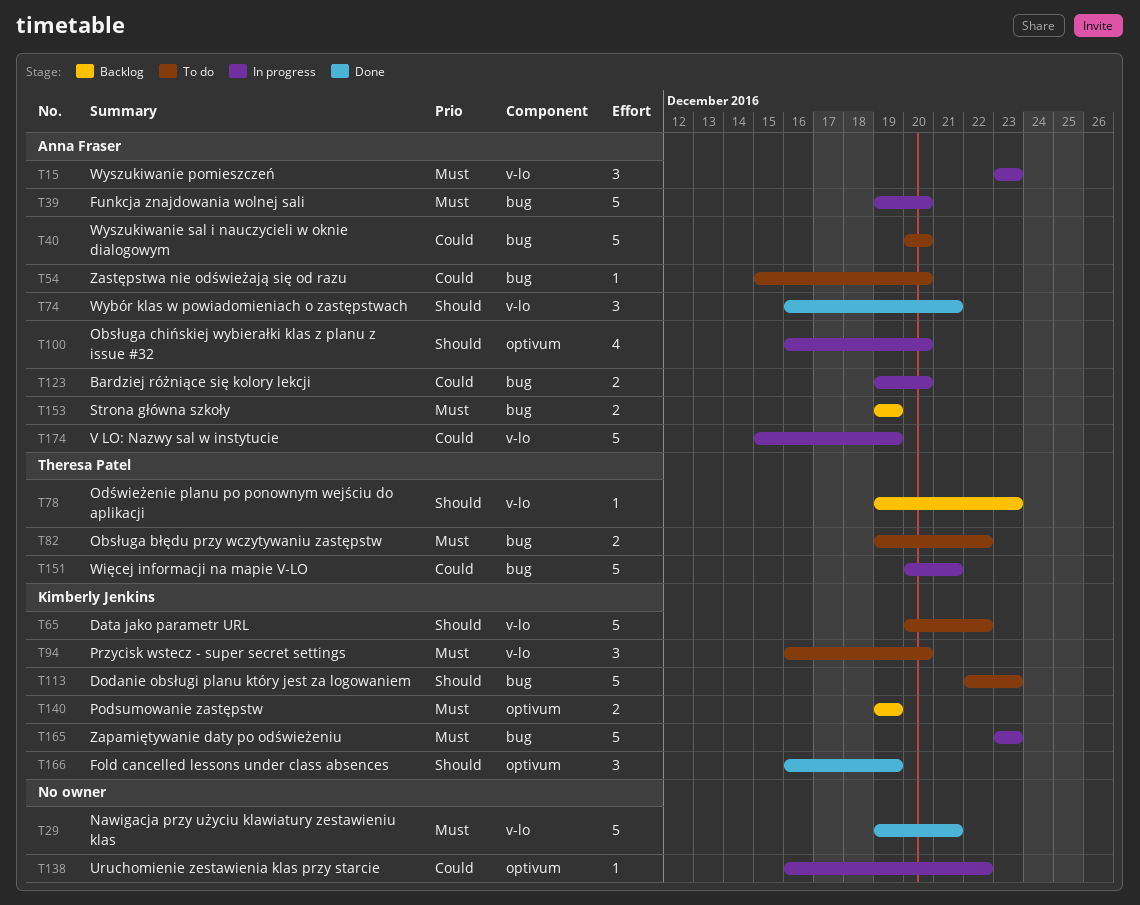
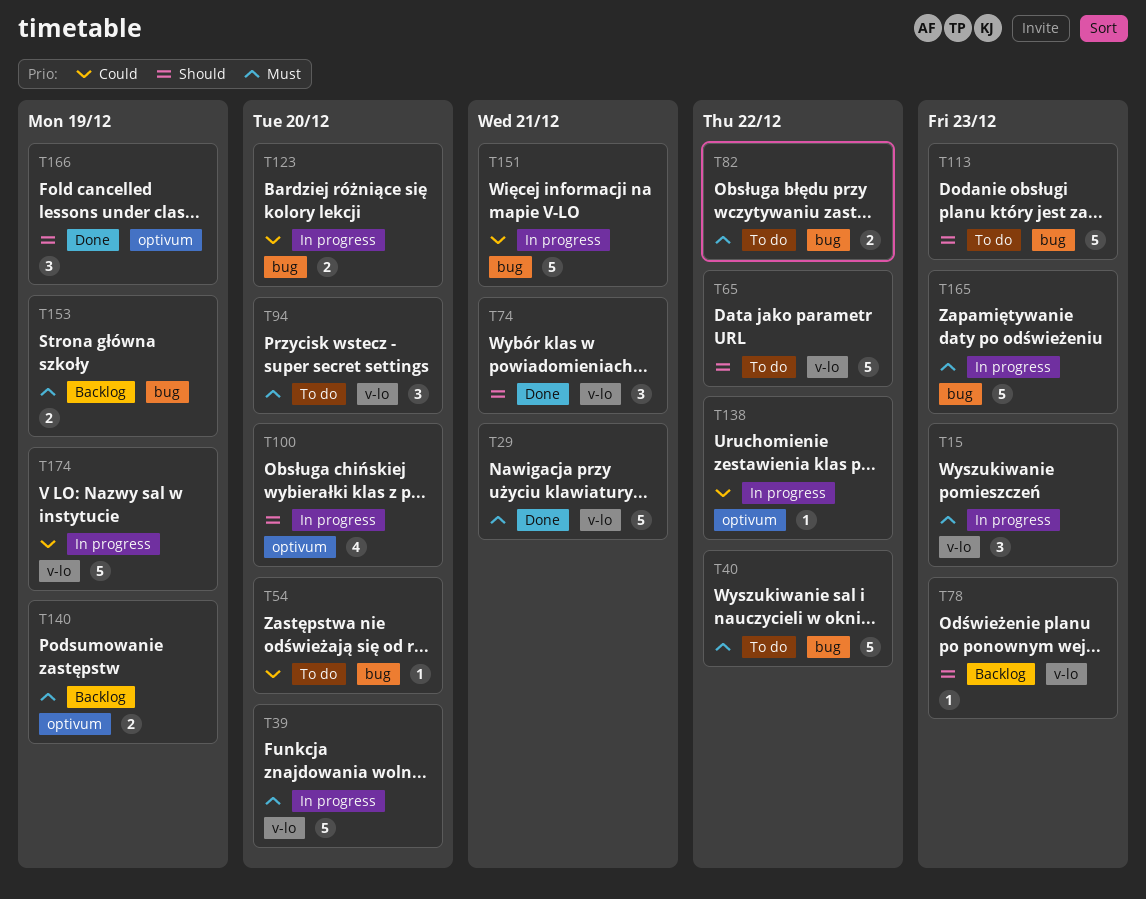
T39, label: bug -> v-lo
T40, priority: Could -> Must
T40, due: Dec 20 -> Dec 22

